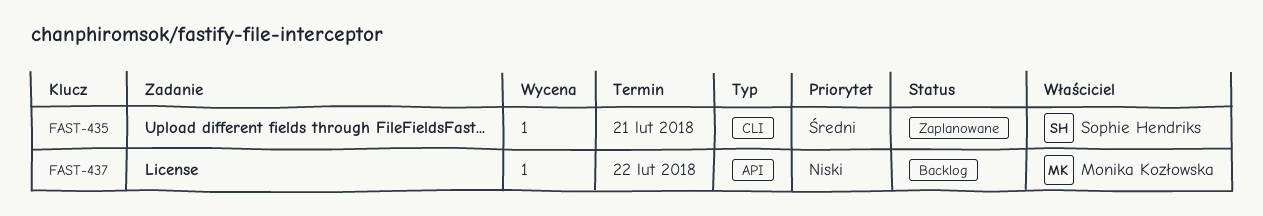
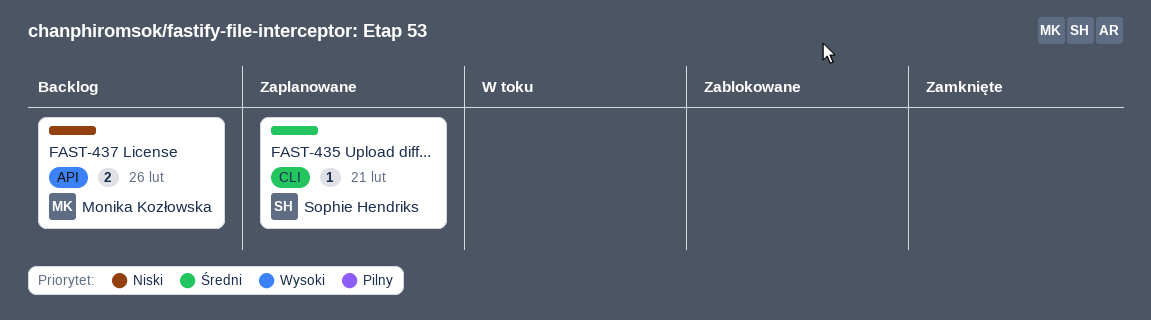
FAST-437, estimate: 1 -> 2
FAST-437, due: Feb 22 -> Feb 26

